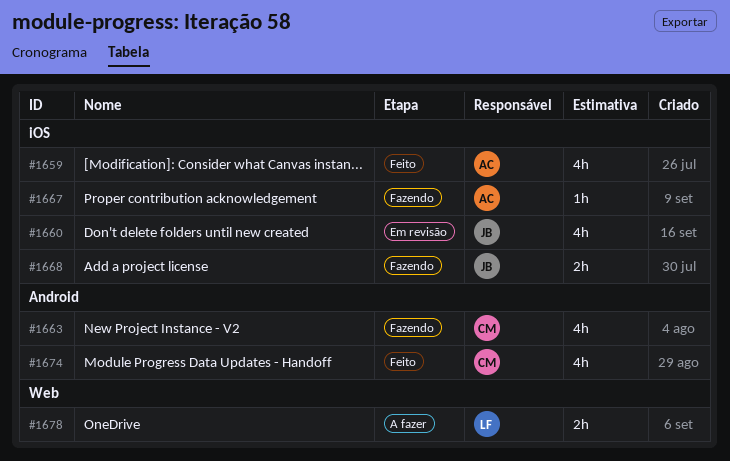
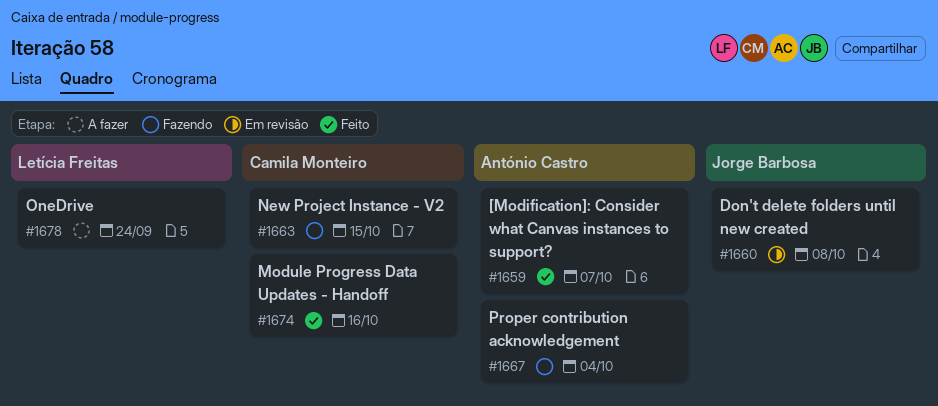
#1668: present -> none

